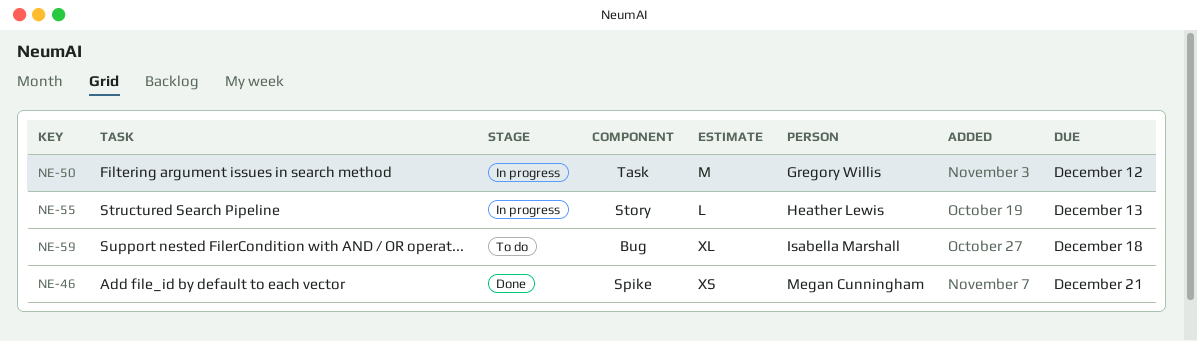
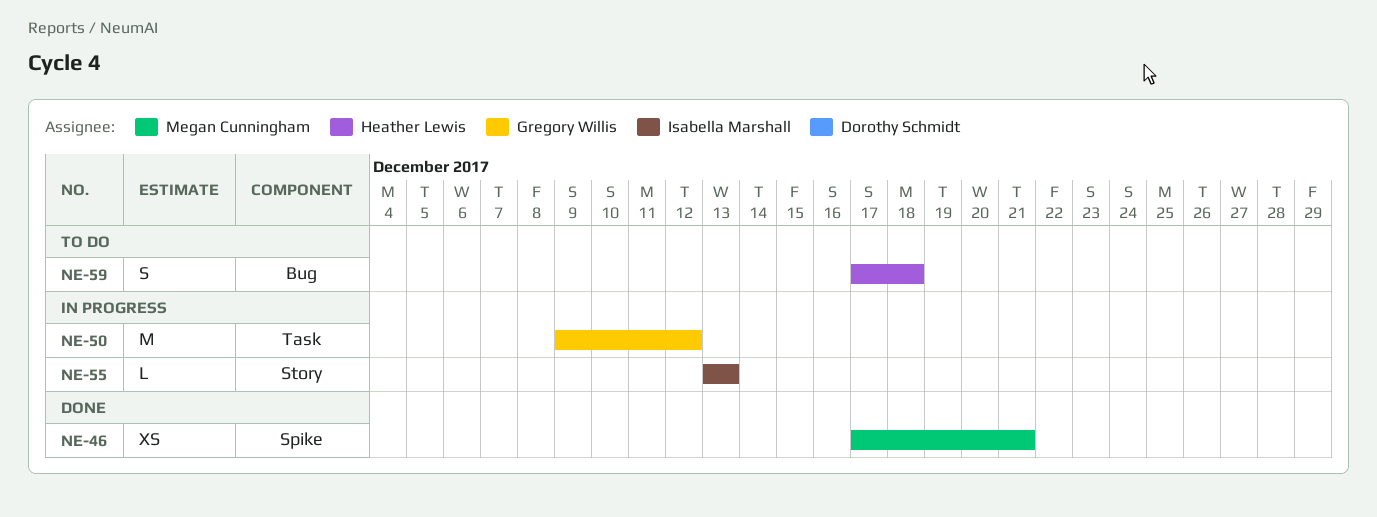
NE-55, owner: Heather Lewis -> Isabella Marshall
NE-59, owner: Isabella Marshall -> Heather Lewis
NE-59, estimate: XL -> S

